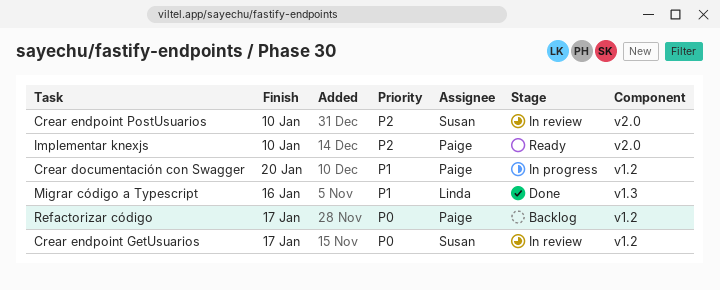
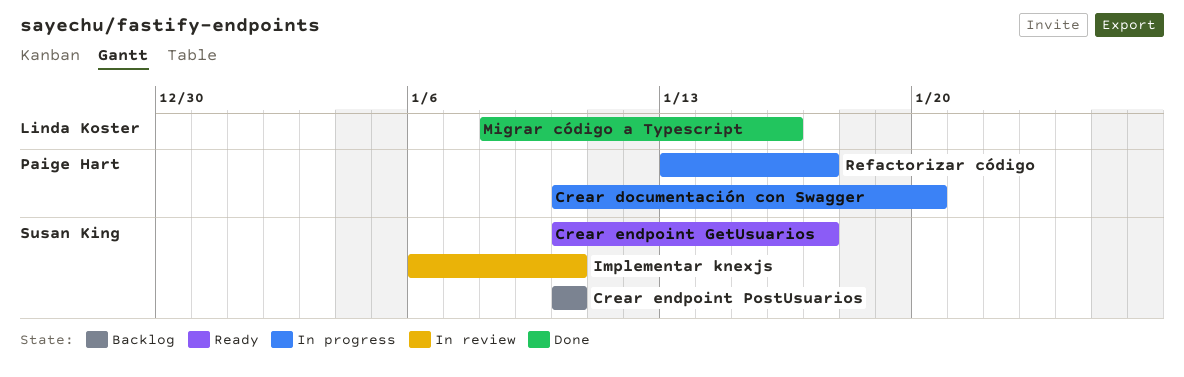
Crear endpoint GetUsuarios, status: In review -> Ready
Crear endpoint PostUsuarios, status: In review -> Backlog
Implementar knexjs, status: Ready -> In review
Implementar knexjs, owner: Paige Hart -> Susan King
Refactorizar código, status: Backlog -> In progress

